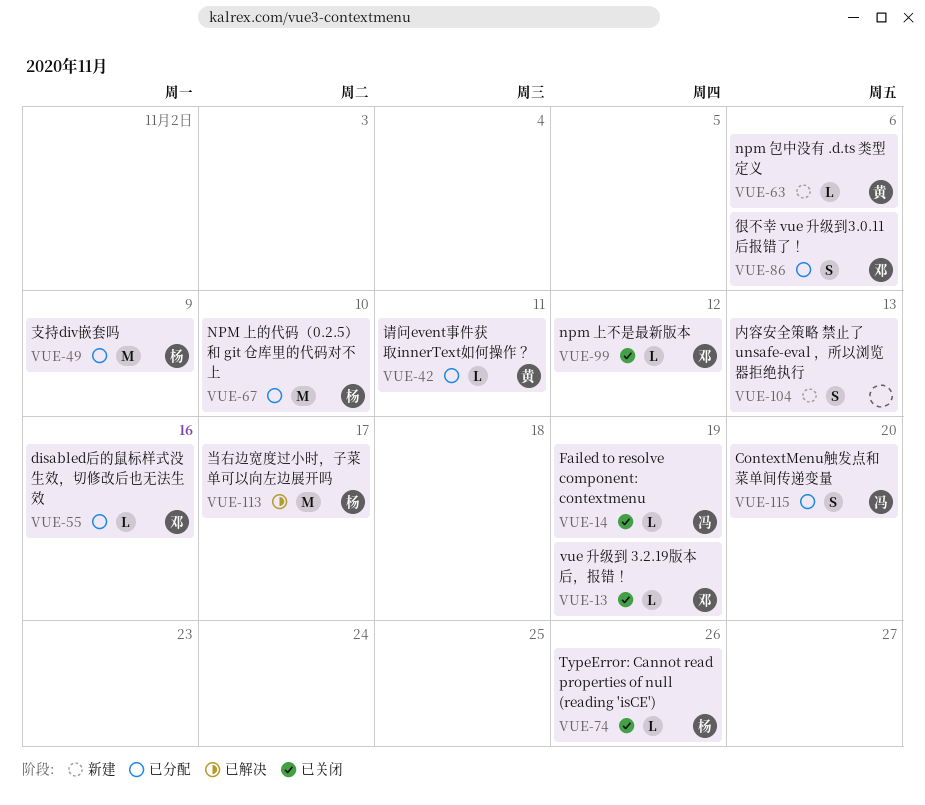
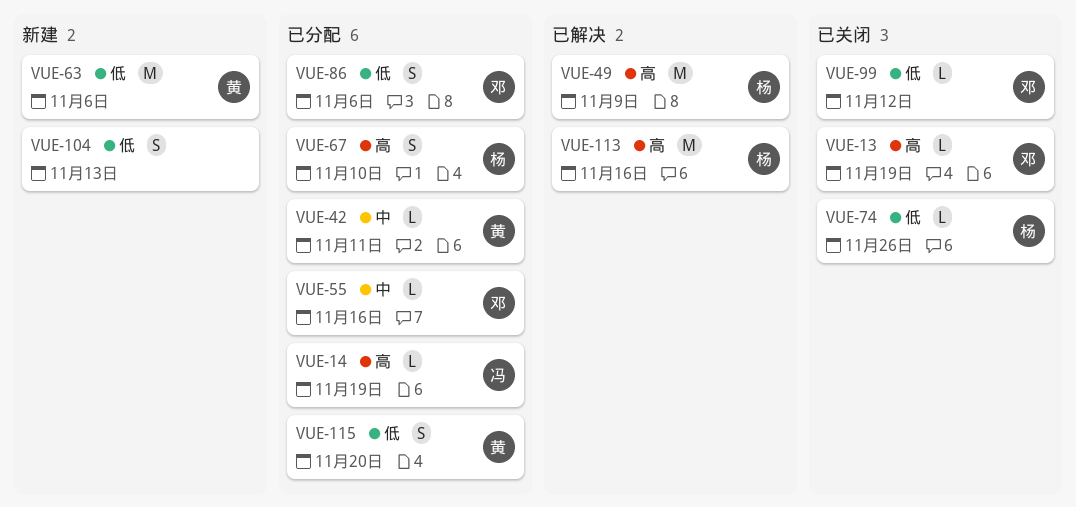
VUE-14, status: 已关闭 -> 已分配
VUE-49, status: 已分配 -> 已解决
VUE-63, estimate: L -> M
VUE-67, estimate: M -> S
VUE-113, due: Nov 17 -> Nov 16
VUE-115, owner: 冯 -> 黄

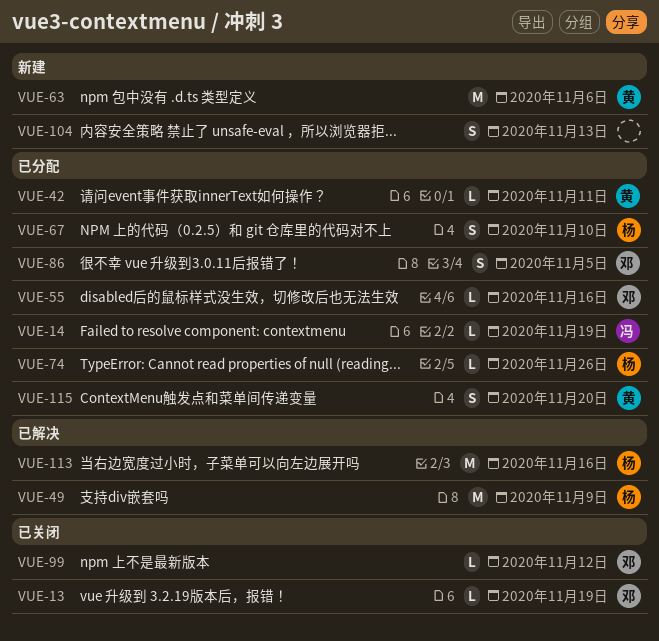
VUE-74, status: 已关闭 -> 已分配
VUE-86, due: Nov 6 -> Nov 5

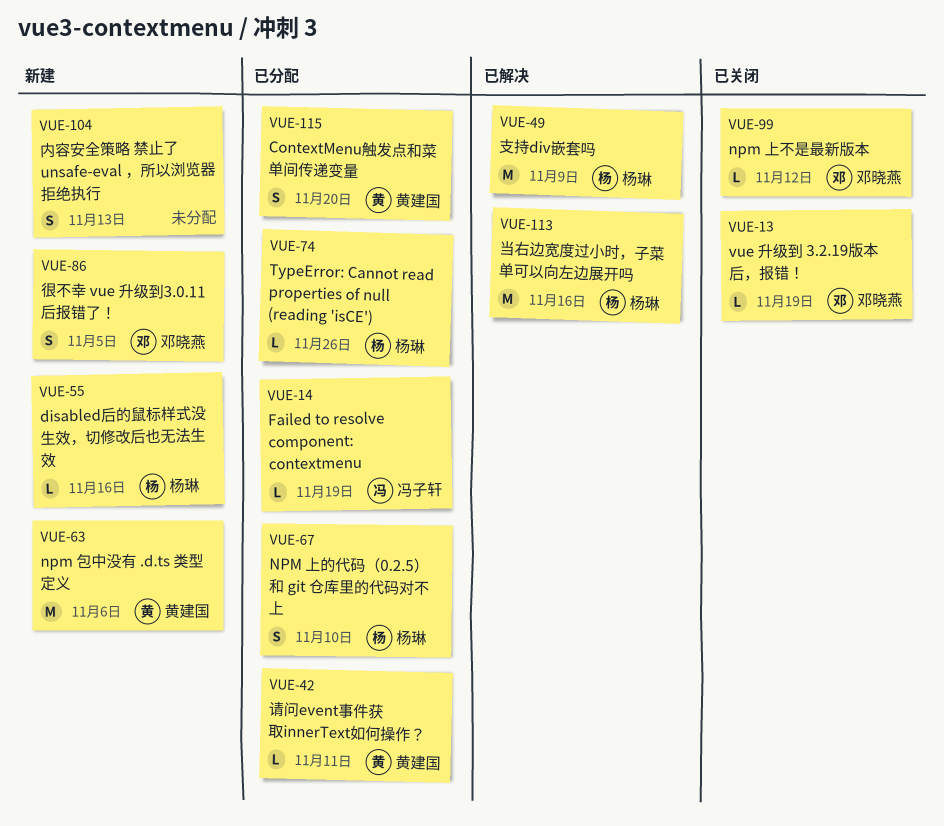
VUE-55, status: 已分配 -> 新建
VUE-55, owner: 邓晓燕 -> 杨琳
VUE-86, status: 已分配 -> 新建

